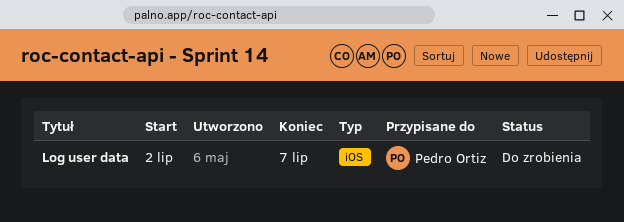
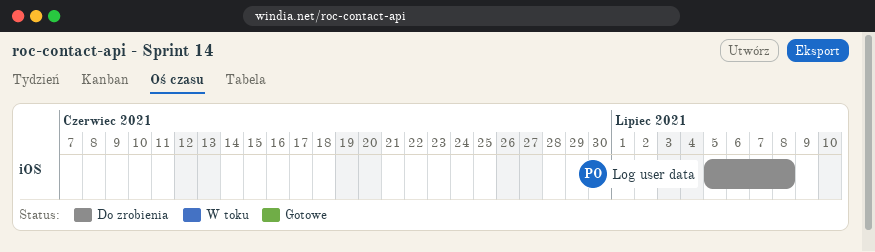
Log user data, start: Jul 2 -> Jul 5
Log user data, due: Jul 7 -> Jul 8

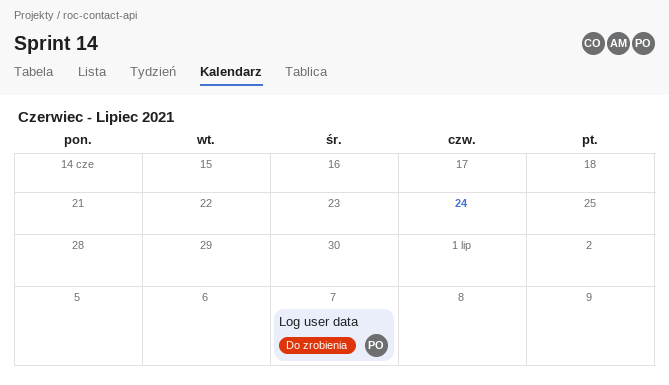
Log user data, due: Jul 8 -> Jul 7

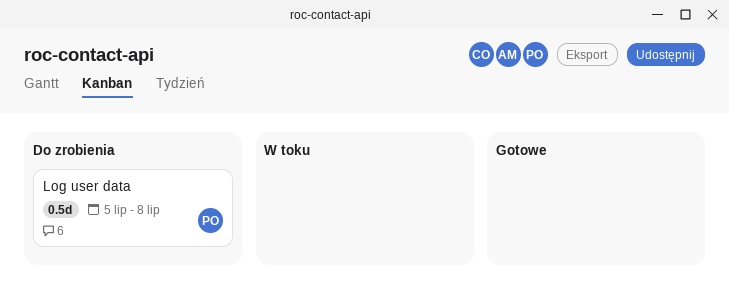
Log user data, due: Jul 7 -> Jul 8

